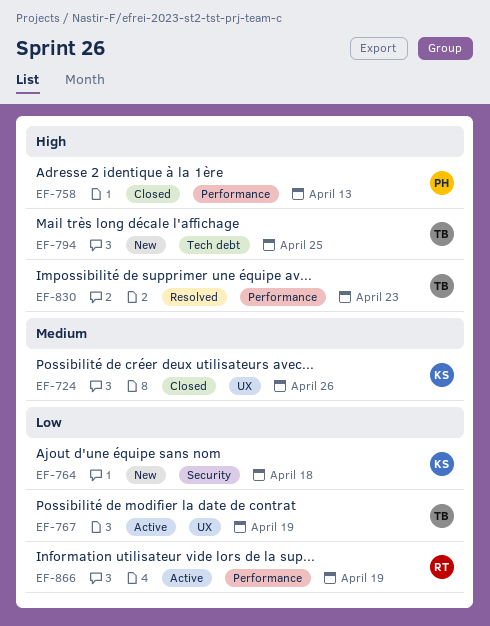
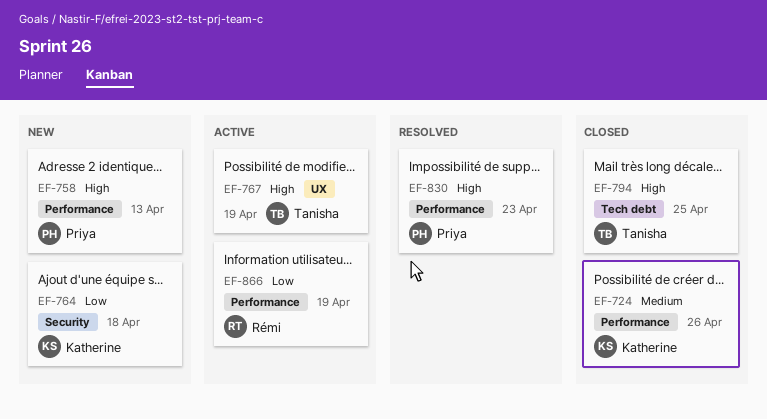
EF-724, label: UX -> Performance
EF-758, status: Closed -> New
EF-767, priority: Low -> High
EF-794, status: New -> Closed
EF-830, owner: Tanisha -> Priya

